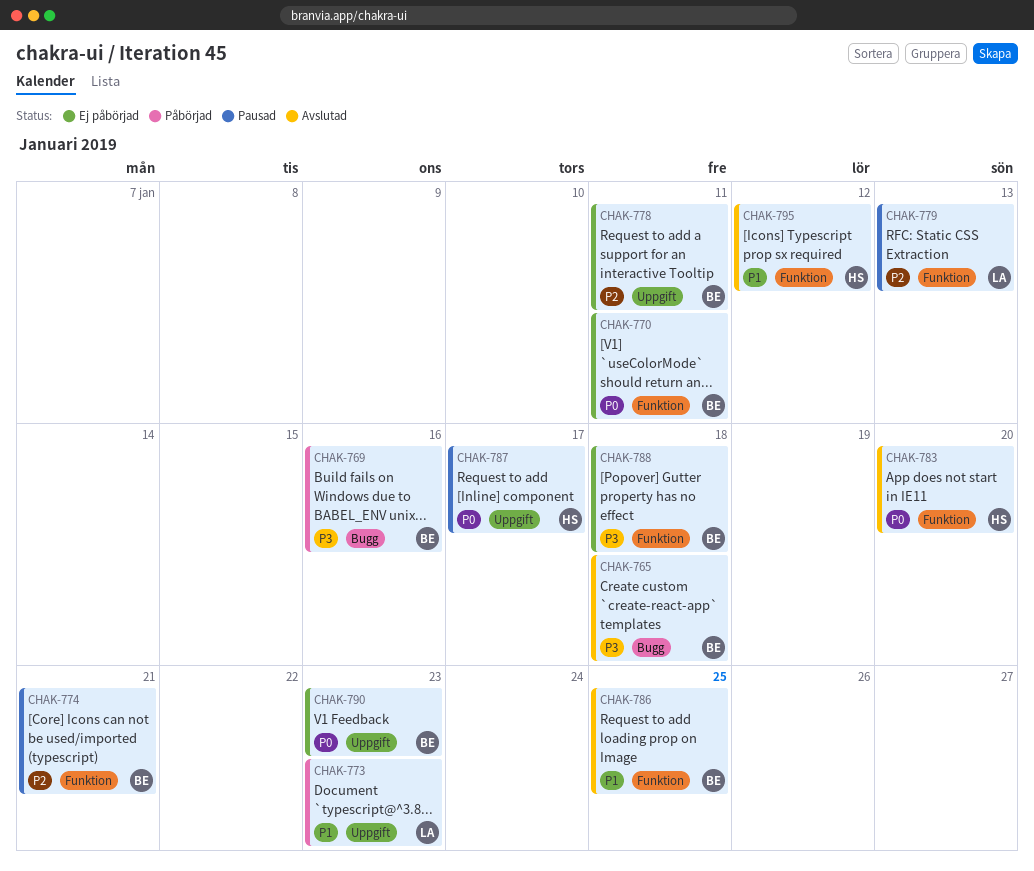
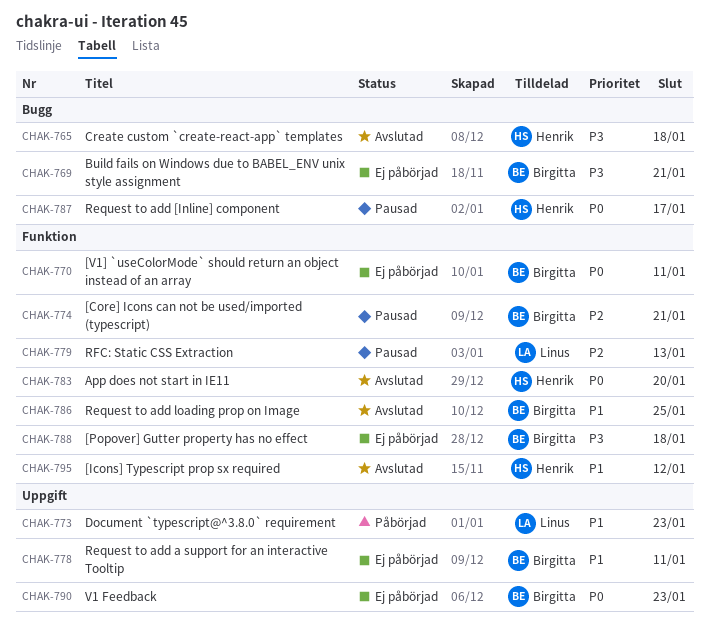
CHAK-765, owner: Birgitta -> Henrik
CHAK-769, status: Påbörjad -> Ej påbörjad
CHAK-769, due: Jan 16 -> Jan 21
CHAK-778, priority: P2 -> P1
CHAK-787, label: Uppgift -> Bugg

